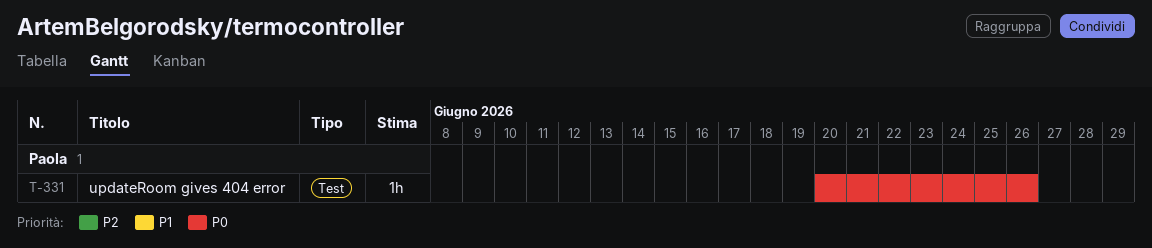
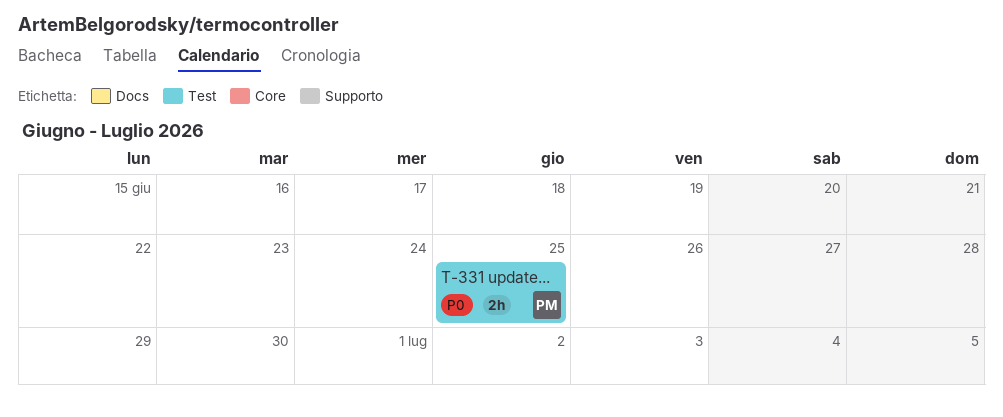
T-331, estimate: 1h -> 2h
T-331, due: Jun 26 -> Jun 25

